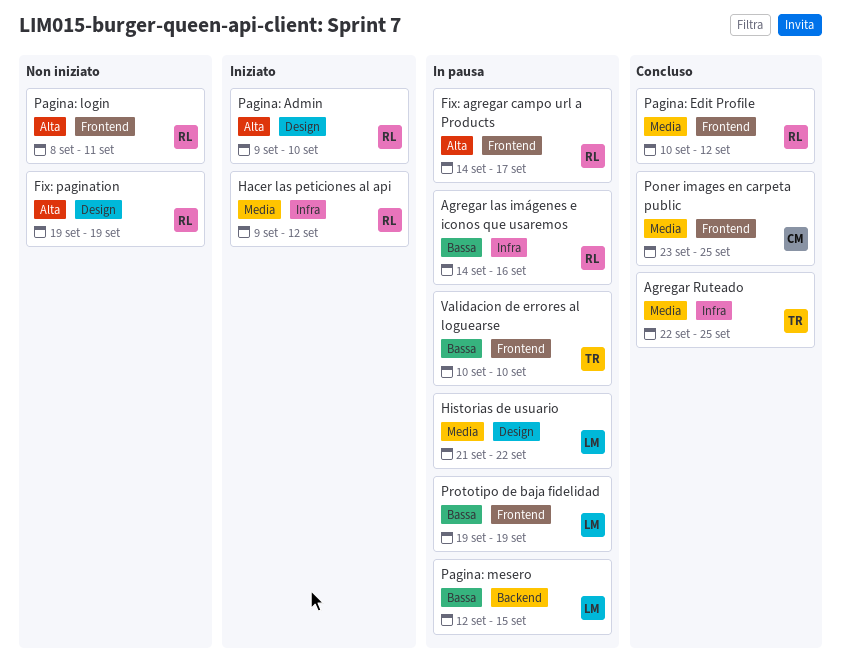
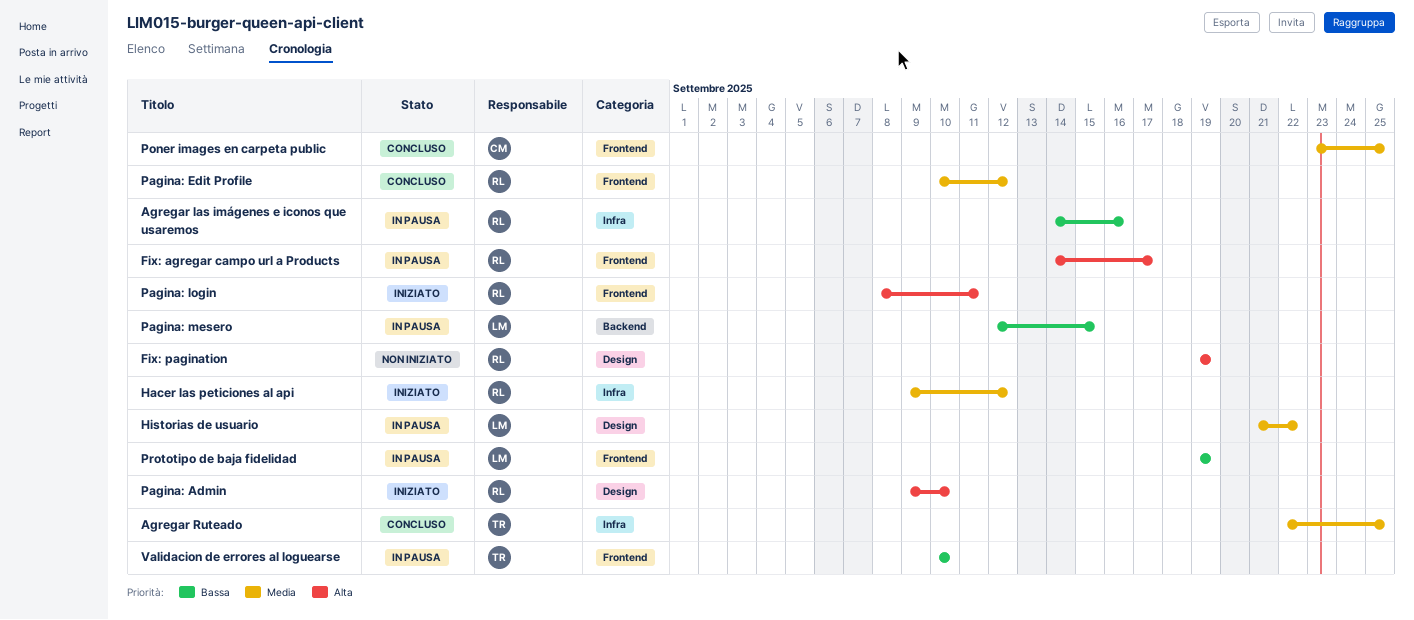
Pagina: login, status: Non iniziato -> Iniziato

